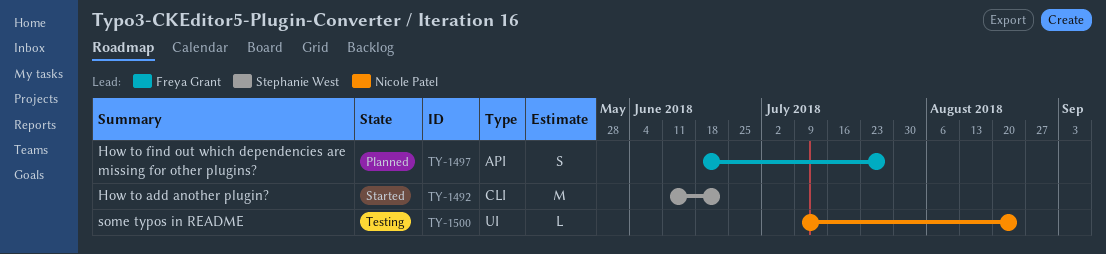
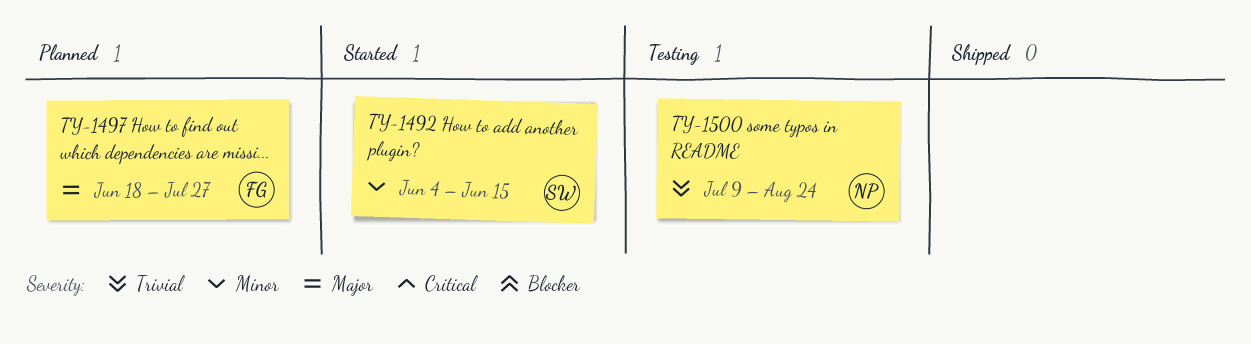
TY-1492, start: Jun 11 -> Jun 4
TY-1492, due: Jun 22 -> Jun 15

